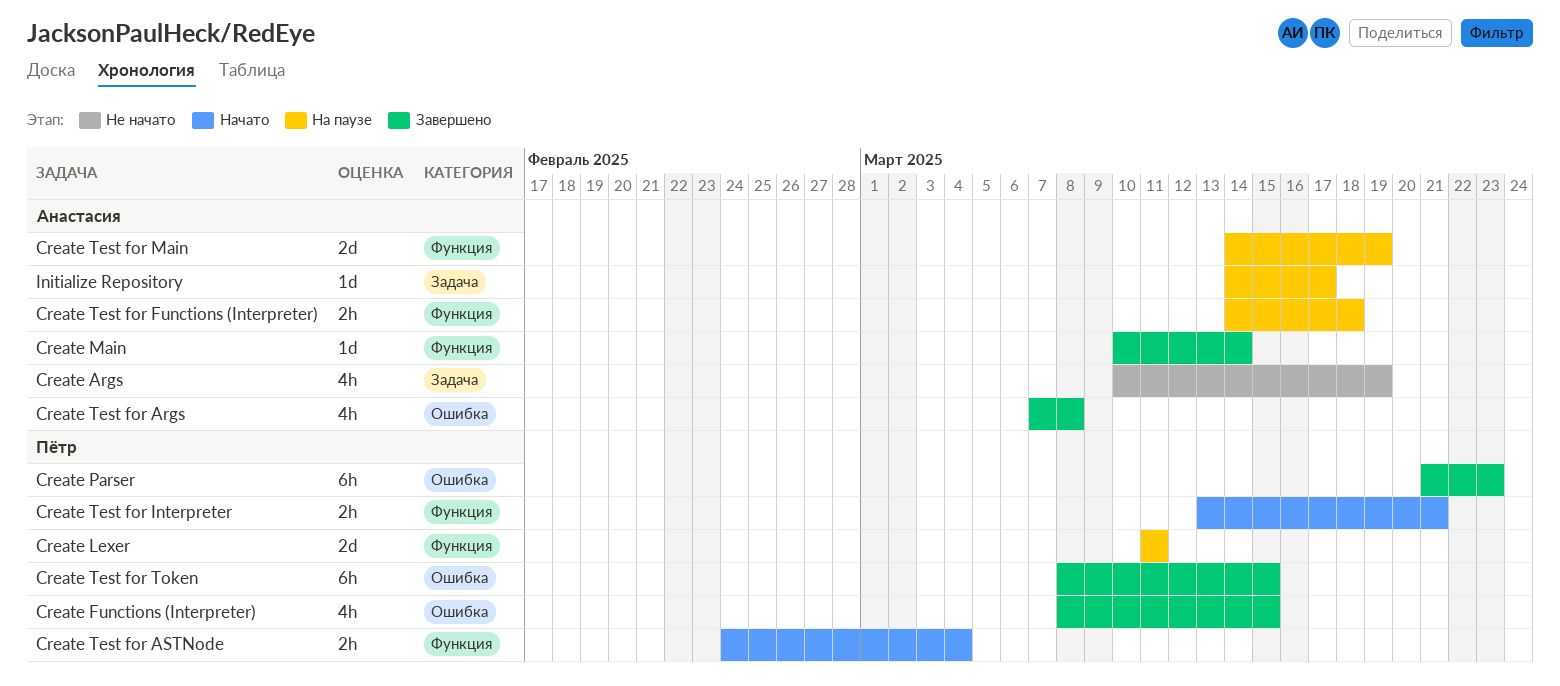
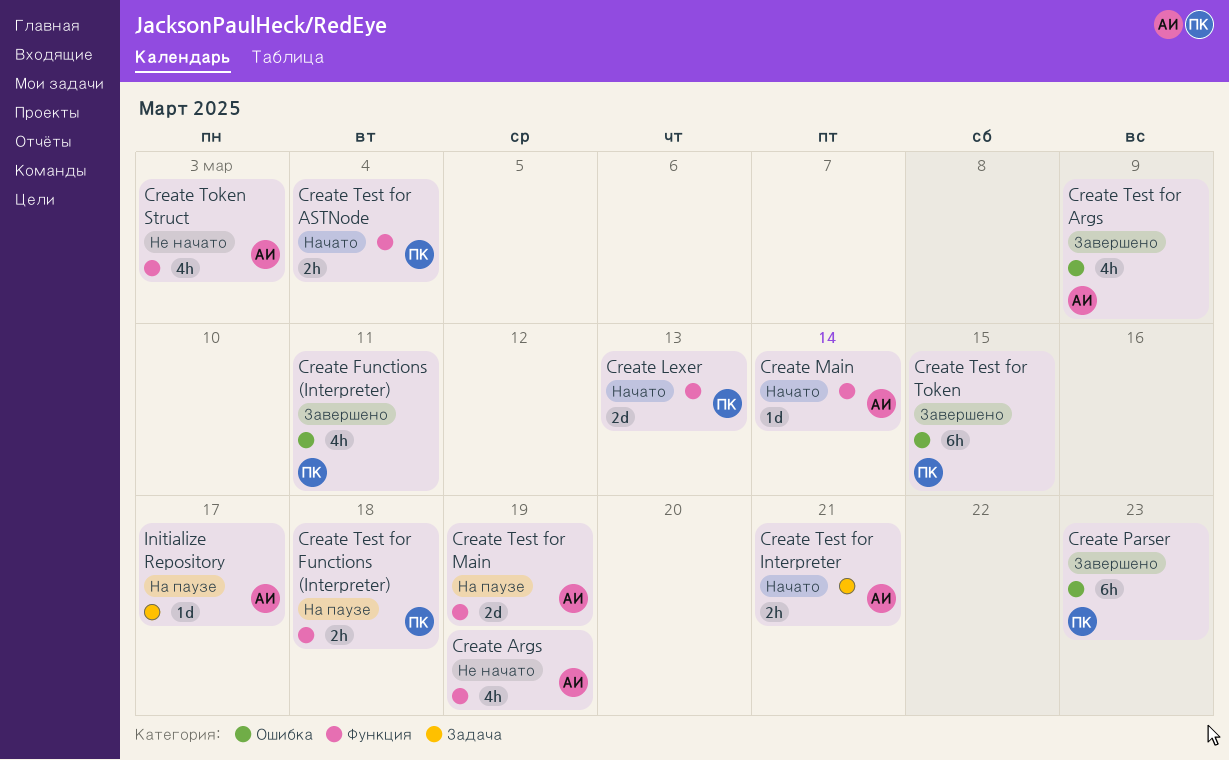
Create Args, label: Задача -> Функция
Create Functions (Interpreter), due: Mar 15 -> Mar 11
Create Lexer, status: На паузе -> Начато
Create Lexer, due: Mar 11 -> Mar 13
Create Main, status: Завершено -> Начато
Create Test for Args, due: Mar 8 -> Mar 9
Create Test for Functions (Interpreter), owner: Анастасия -> Пётр
Create Test for Interpreter, owner: Пётр -> Анастасия
Create Test for Interpreter, label: Функция -> Задача
Create Token Struct: none -> present

